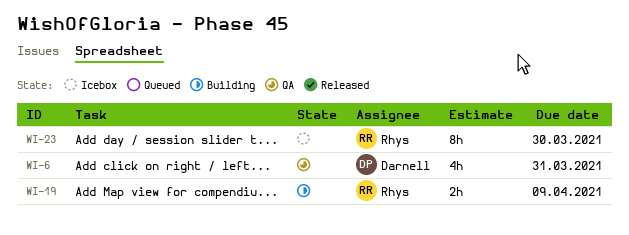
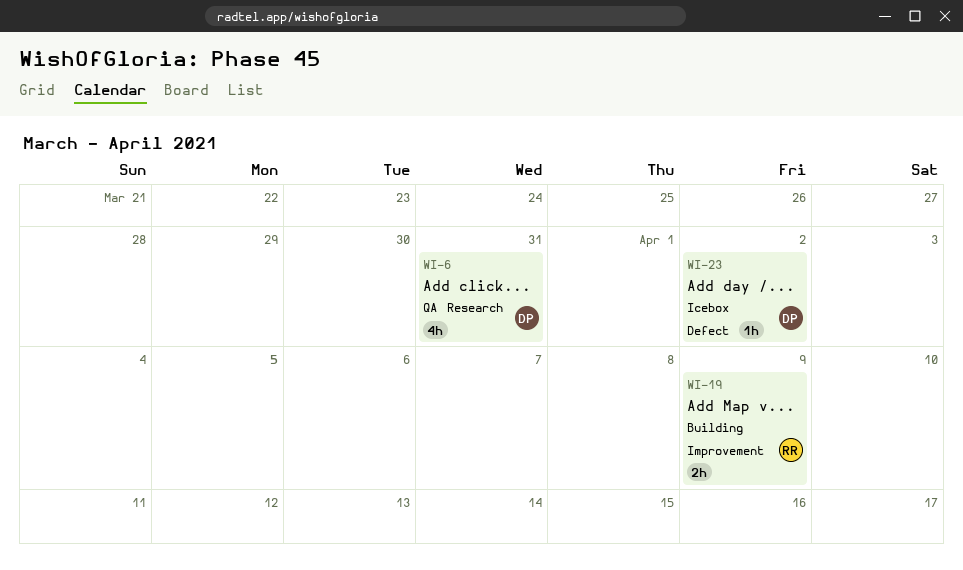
WI-23, owner: Rhys -> Darnell
WI-23, estimate: 8h -> 1h
WI-23, due: Mar 30 -> Apr 2

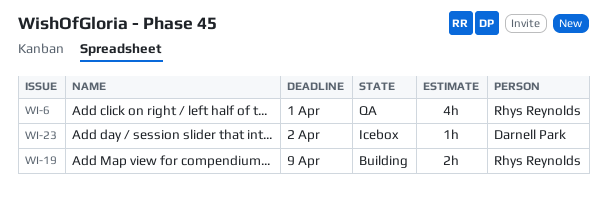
WI-6, owner: Darnell Park -> Rhys Reynolds
WI-6, due: Mar 31 -> Apr 1

